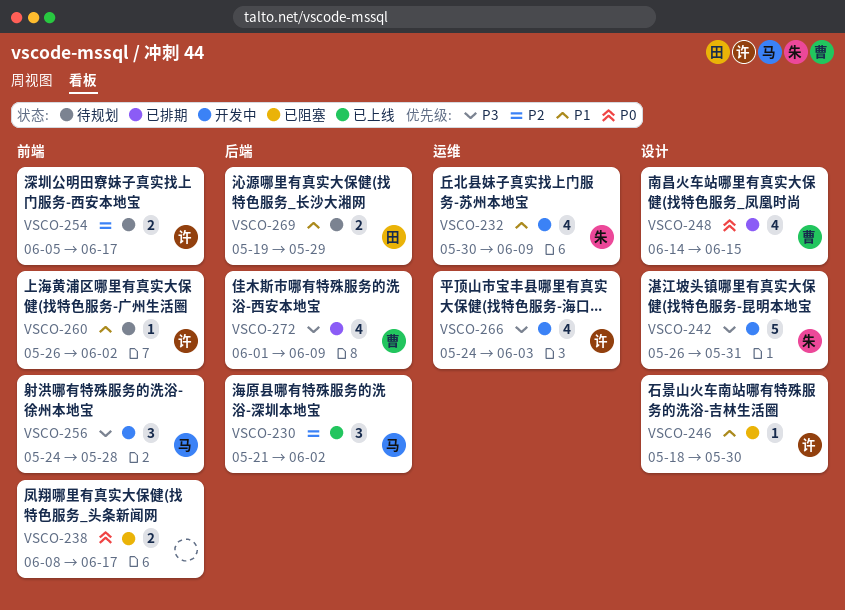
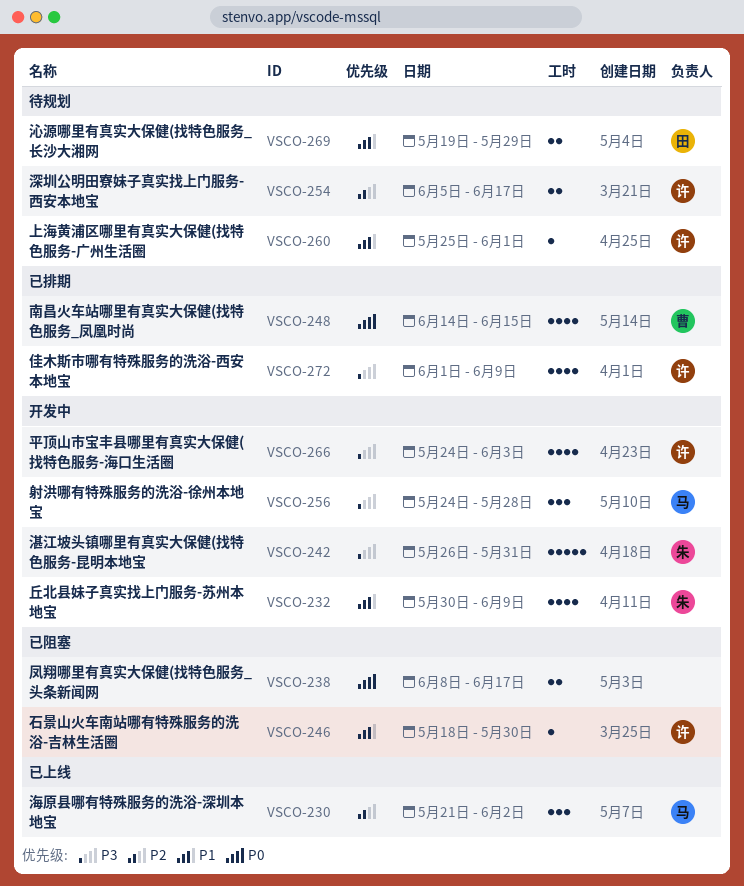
VSCO-260, start: May 26 -> May 25
VSCO-260, due: Jun 2 -> Jun 1
VSCO-272, owner: 曹 -> 许

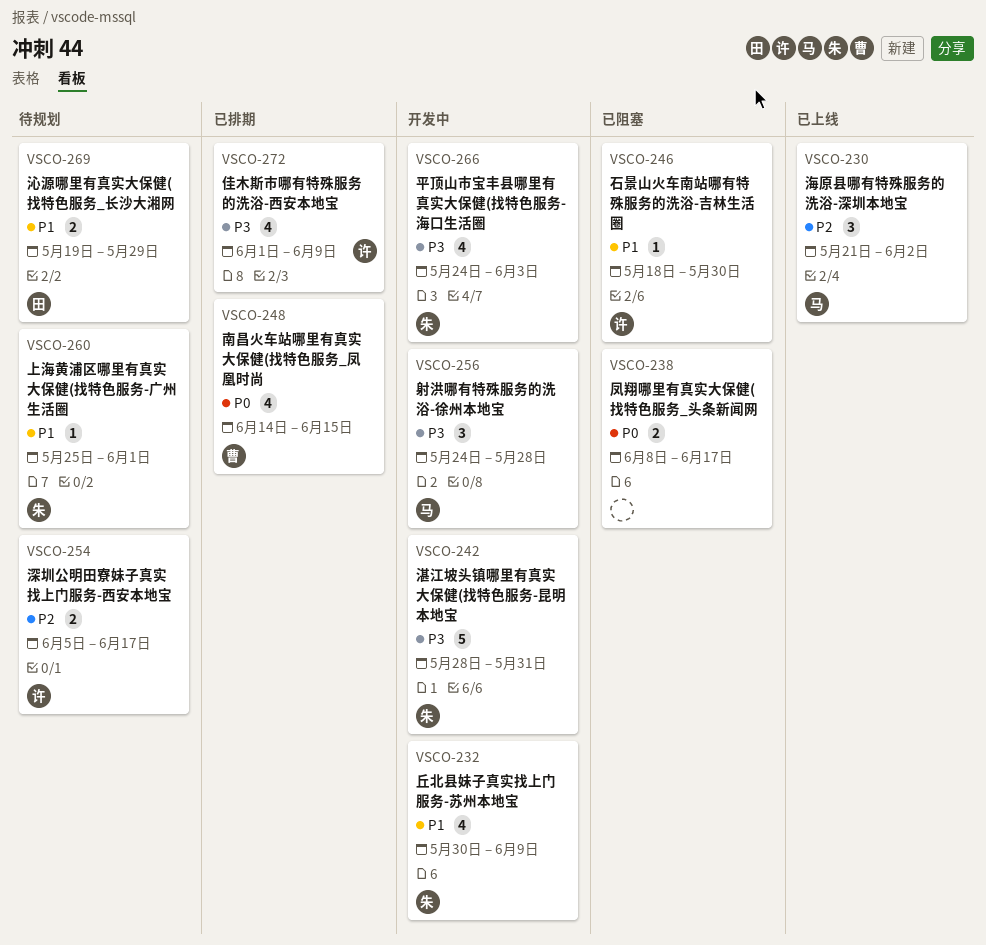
VSCO-242, start: May 26 -> May 28
VSCO-260, owner: 许 -> 朱
VSCO-266, owner: 许 -> 朱

